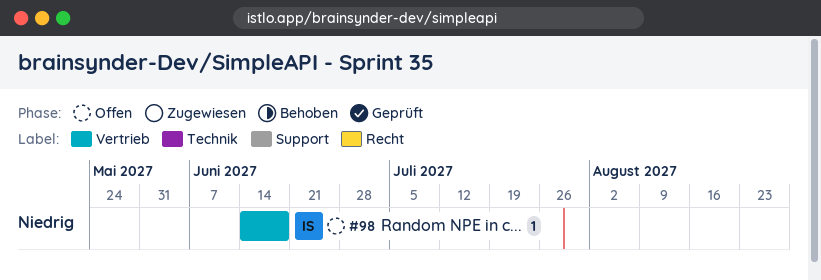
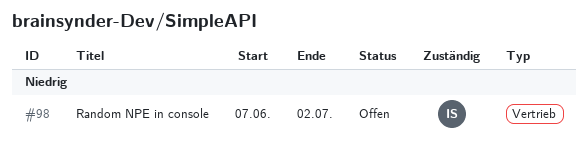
#98, start: Jun 14 -> Jun 7
#98, due: Jun 18 -> Jul 2

